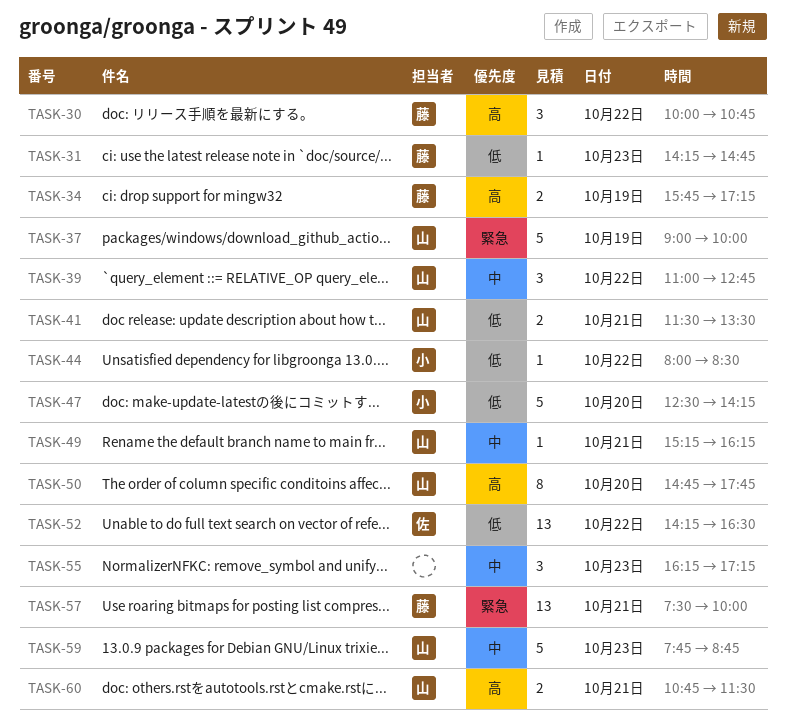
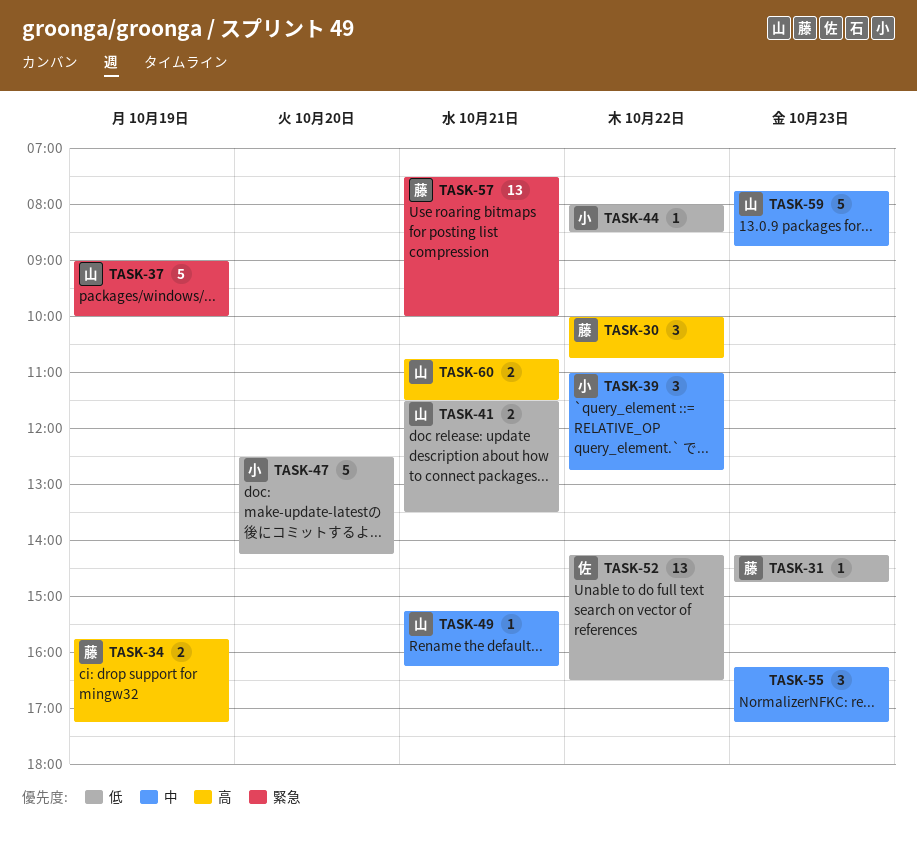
TASK-39, owner: 山 -> 小
TASK-50: present -> none

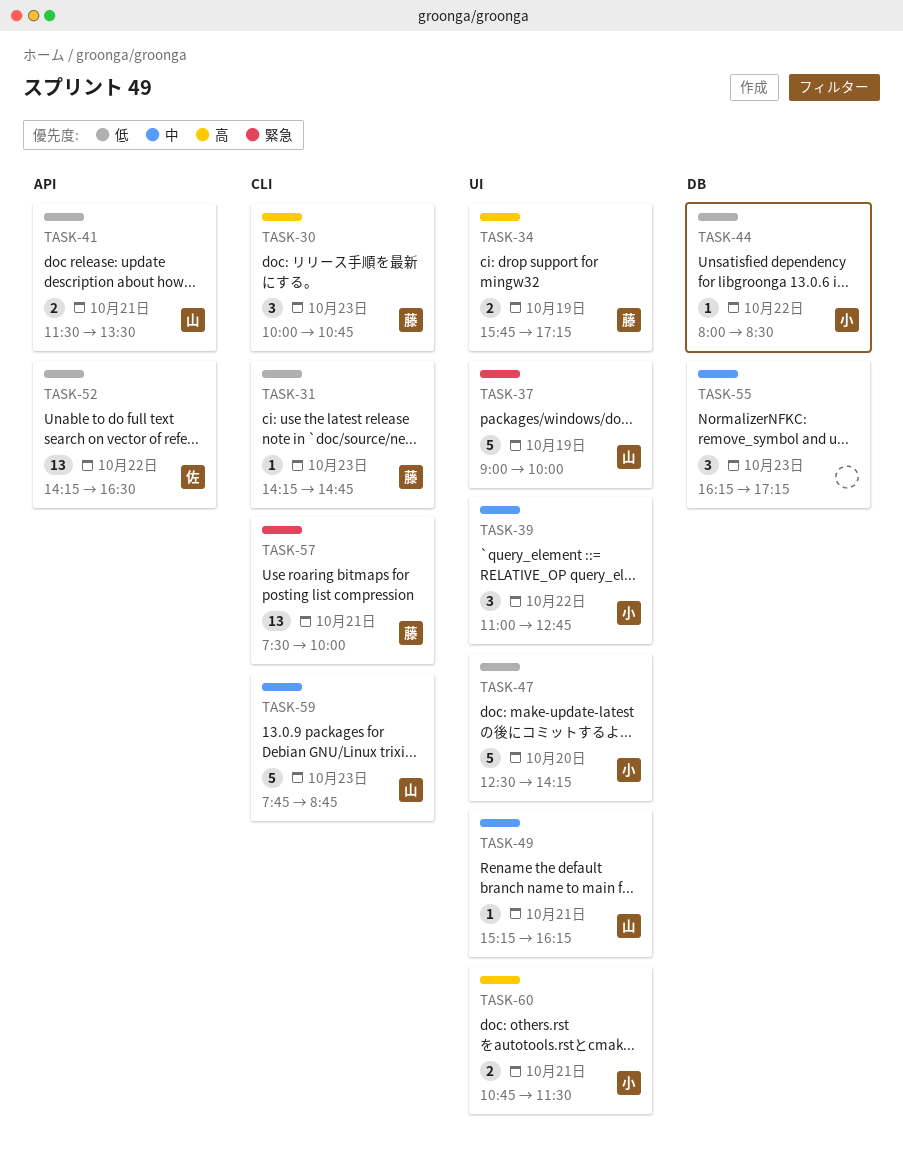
TASK-30, day: Oct 22 -> Oct 23
TASK-60, owner: 山 -> 小

